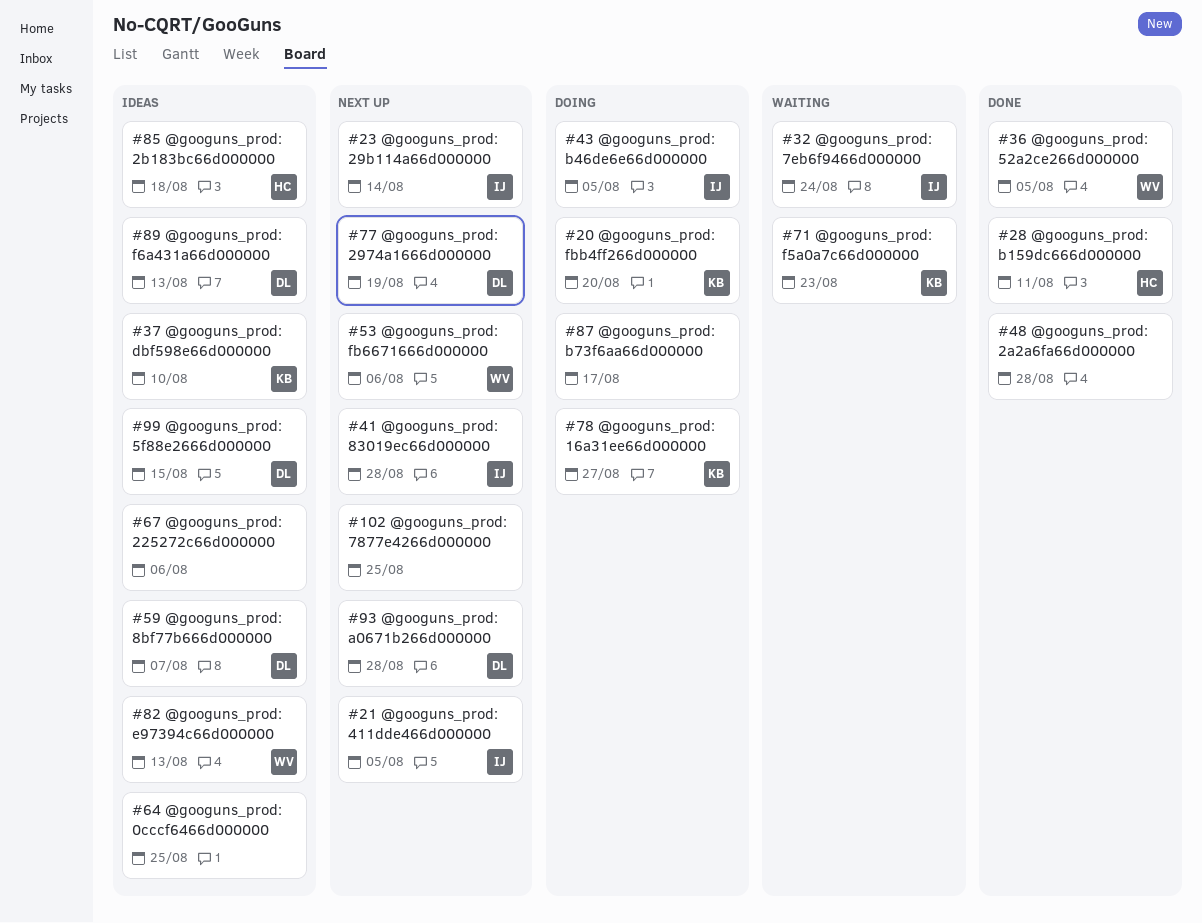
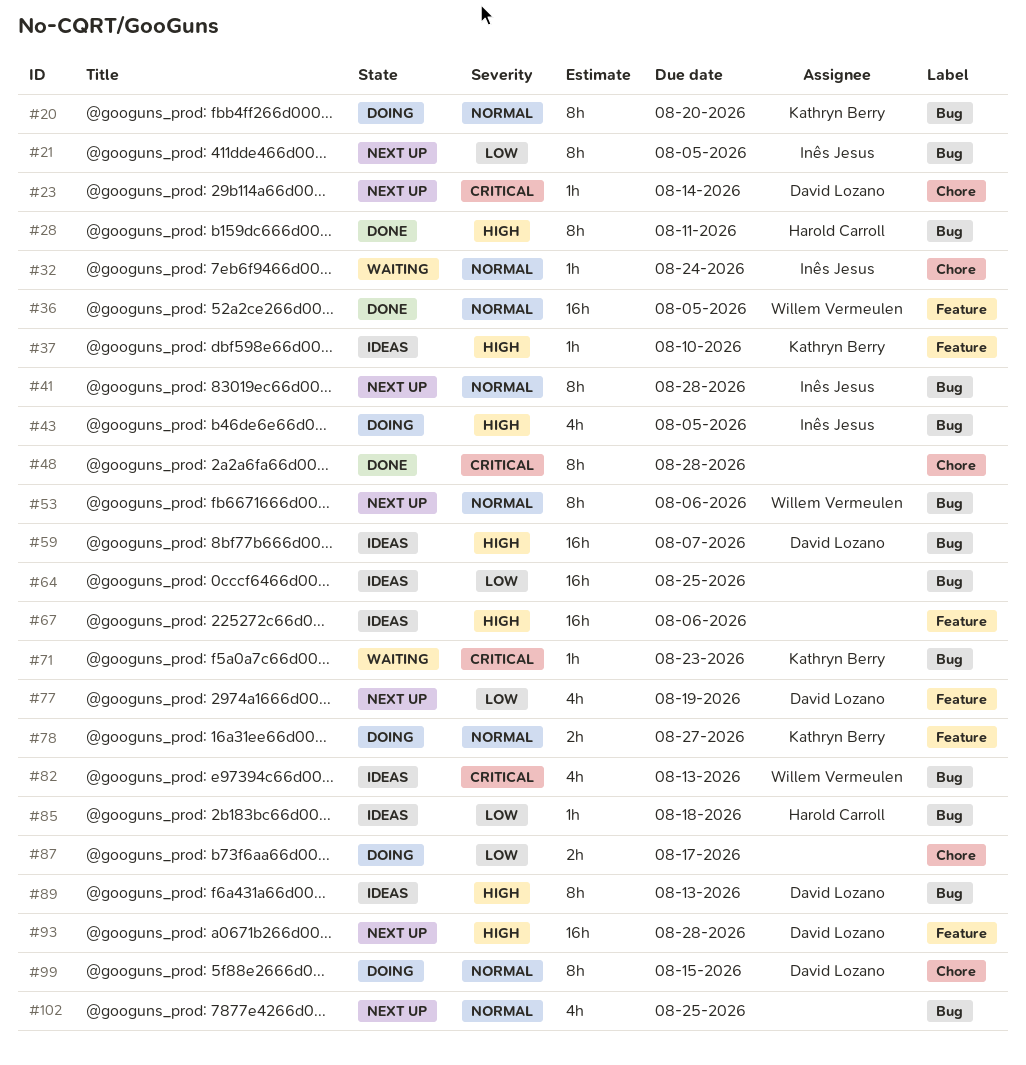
#23, owner: Inês Jesus -> David Lozano
#99, status: Ideas -> Doing

